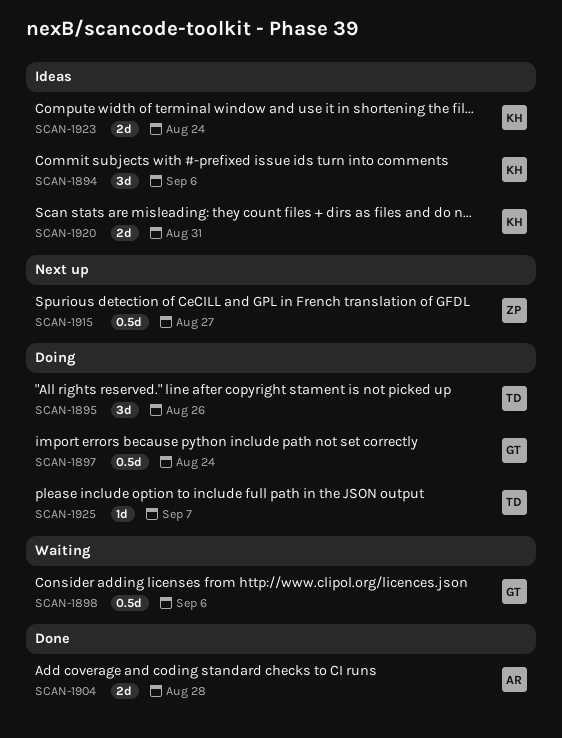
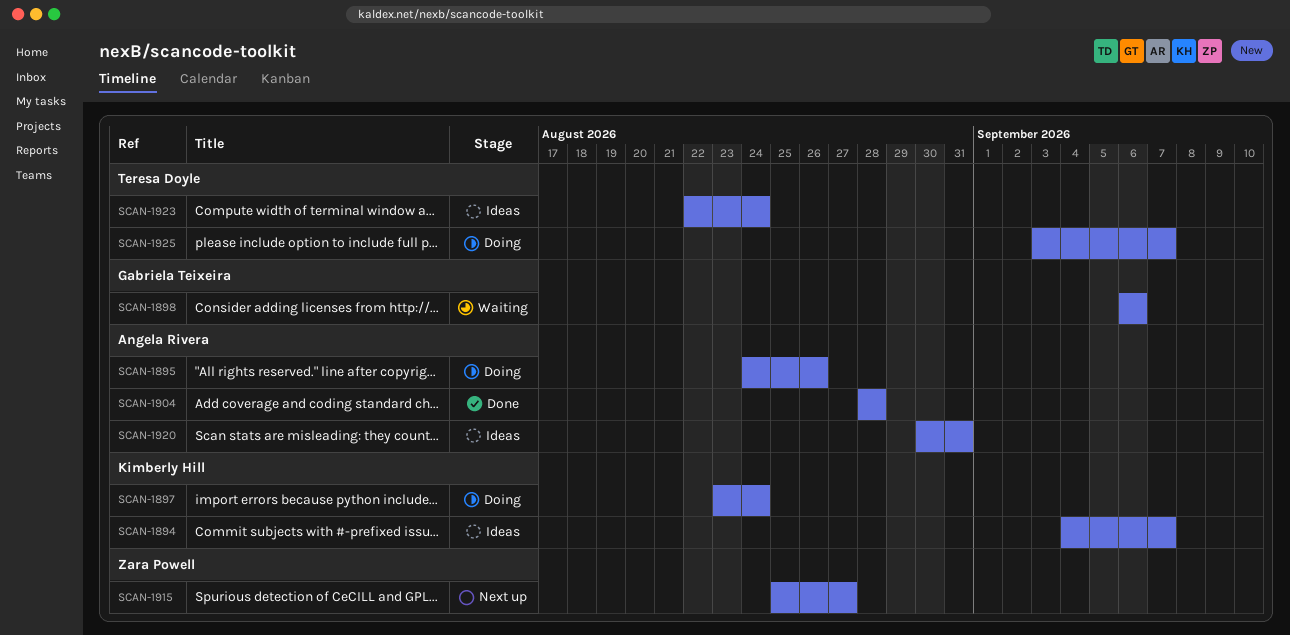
SCAN-1894, due: Sep 6 -> Sep 7
SCAN-1895, owner: Teresa Doyle -> Angela Rivera
SCAN-1897, owner: Gabriela Teixeira -> Kimberly Hill
SCAN-1920, owner: Kimberly Hill -> Angela Rivera
SCAN-1923, owner: Kimberly Hill -> Teresa Doyle

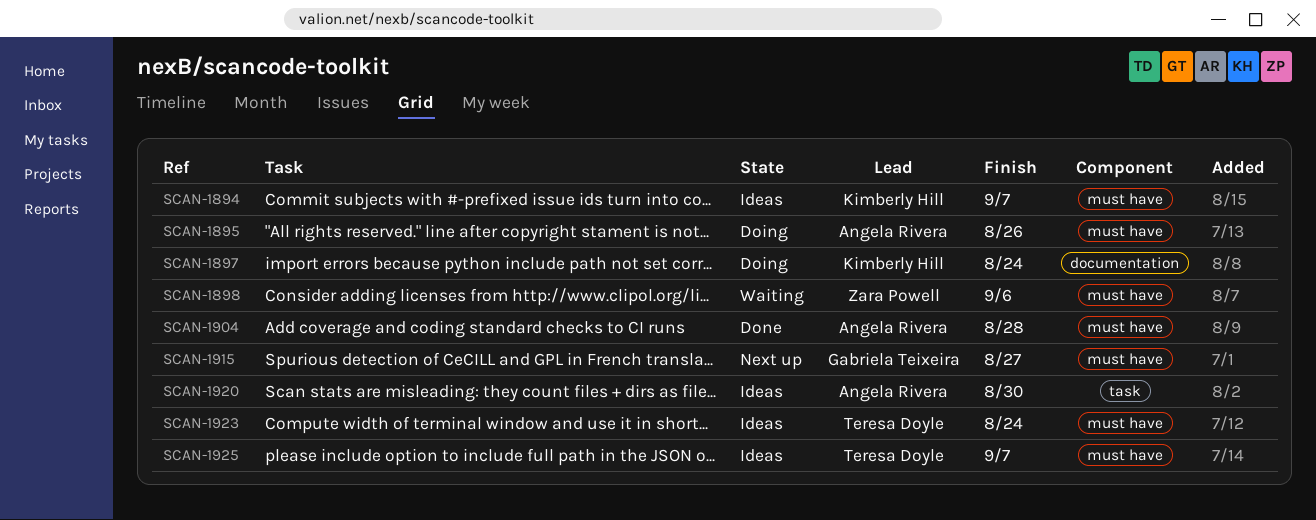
SCAN-1898, owner: Gabriela Teixeira -> Zara Powell
SCAN-1915, owner: Zara Powell -> Gabriela Teixeira
SCAN-1920, due: Aug 31 -> Aug 30
SCAN-1925, status: Doing -> Ideas

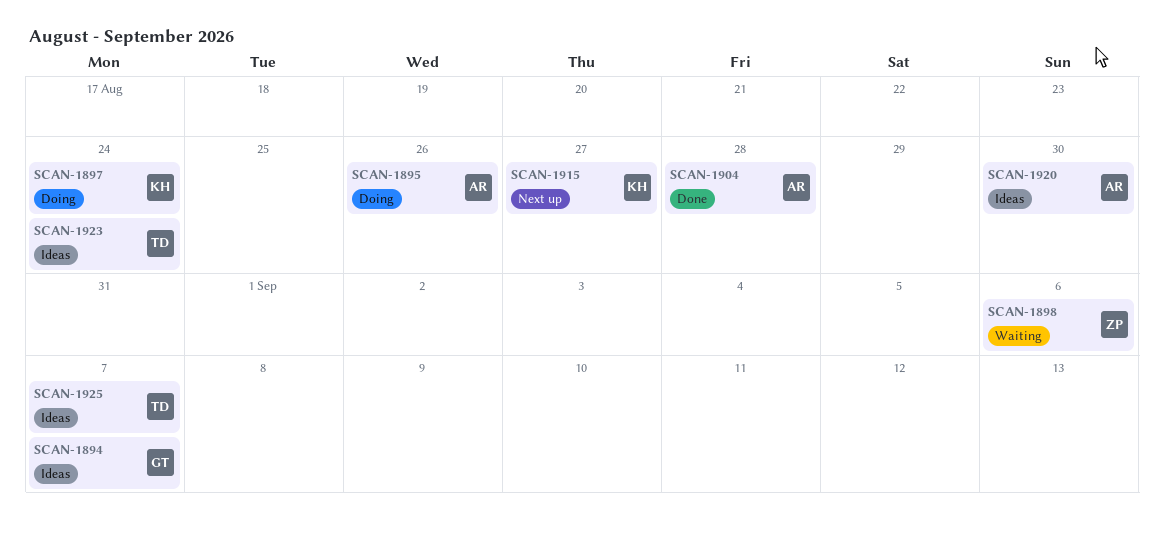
SCAN-1894, owner: Kimberly Hill -> Gabriela Teixeira
SCAN-1915, owner: Gabriela Teixeira -> Kimberly Hill

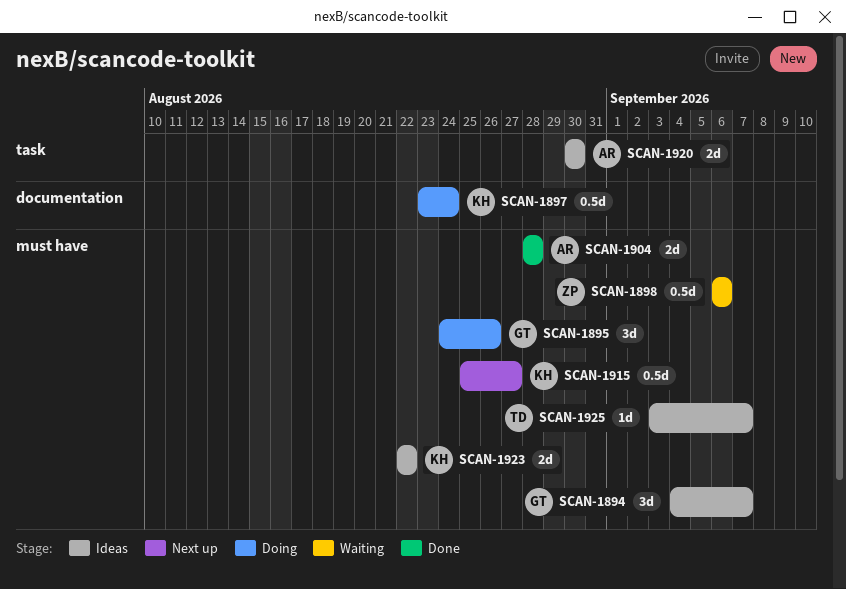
SCAN-1895, owner: AR -> GT
SCAN-1923, owner: TD -> KH
SCAN-1923, due: Aug 24 -> Aug 22

